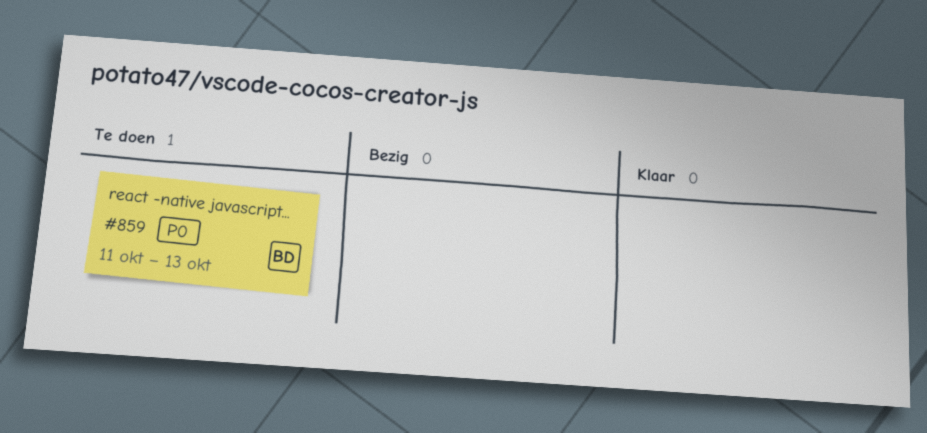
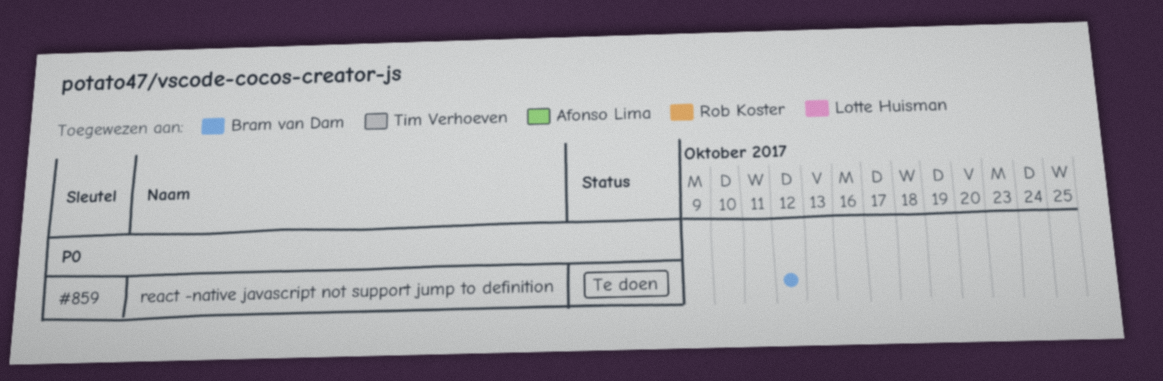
#859, start: Oct 11 -> Oct 12
#859, due: Oct 13 -> Oct 12

